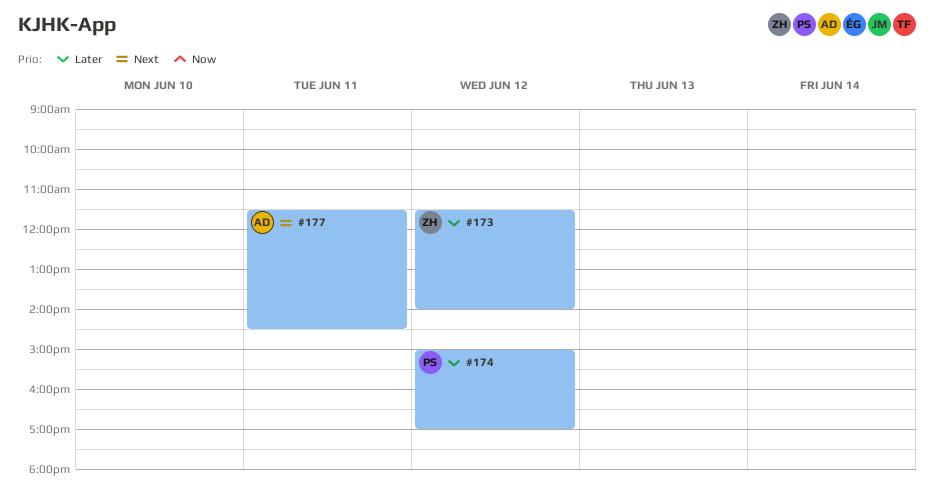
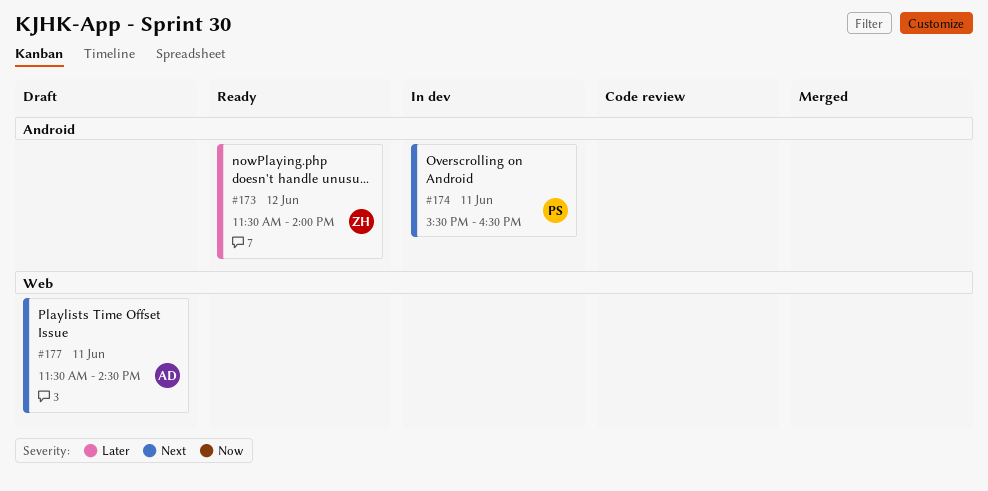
#174, priority: Later -> Next
#174, day: Jun 12 -> Jun 11
#174, begins: 15:00 -> 15:30
#174, ends: 17:00 -> 16:30

